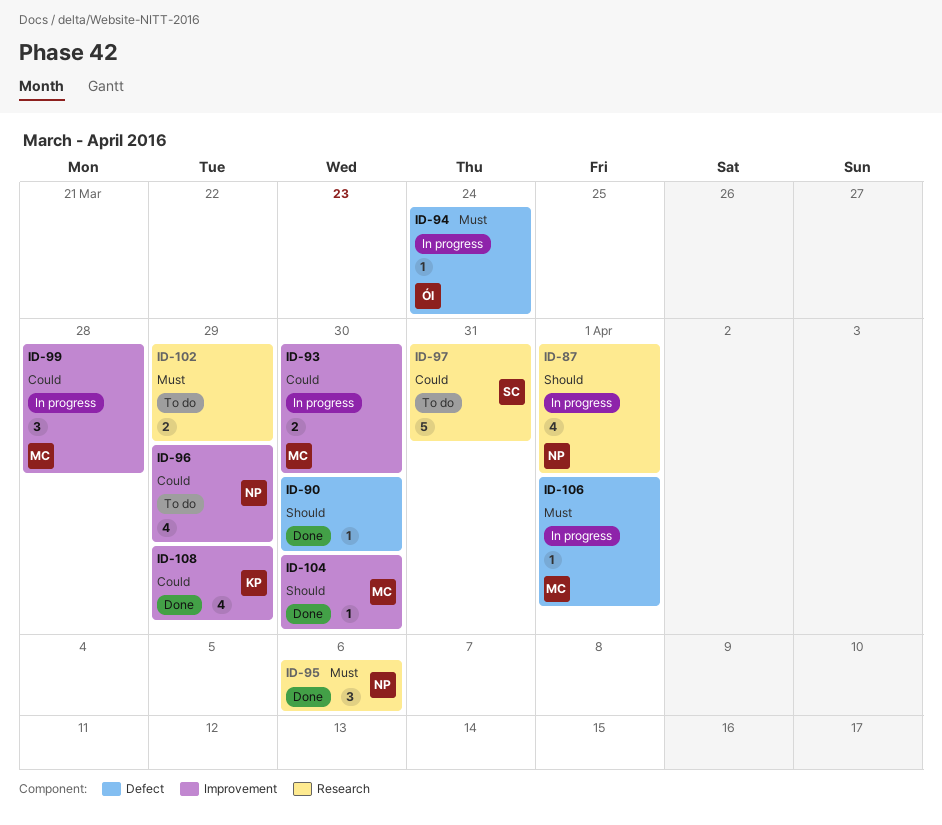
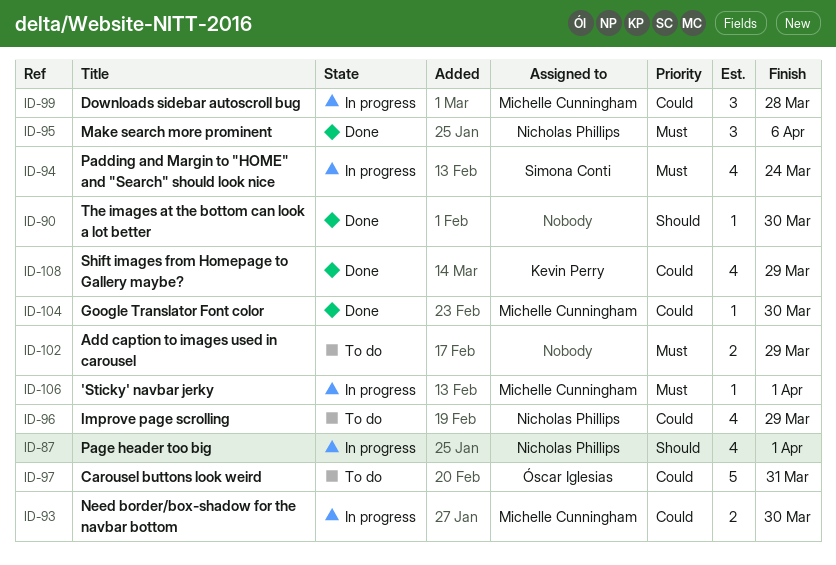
ID-94, owner: Óscar Iglesias -> Simona Conti
ID-94, estimate: 1 -> 4
ID-97, owner: Simona Conti -> Óscar Iglesias
ID-104, priority: Should -> Could

